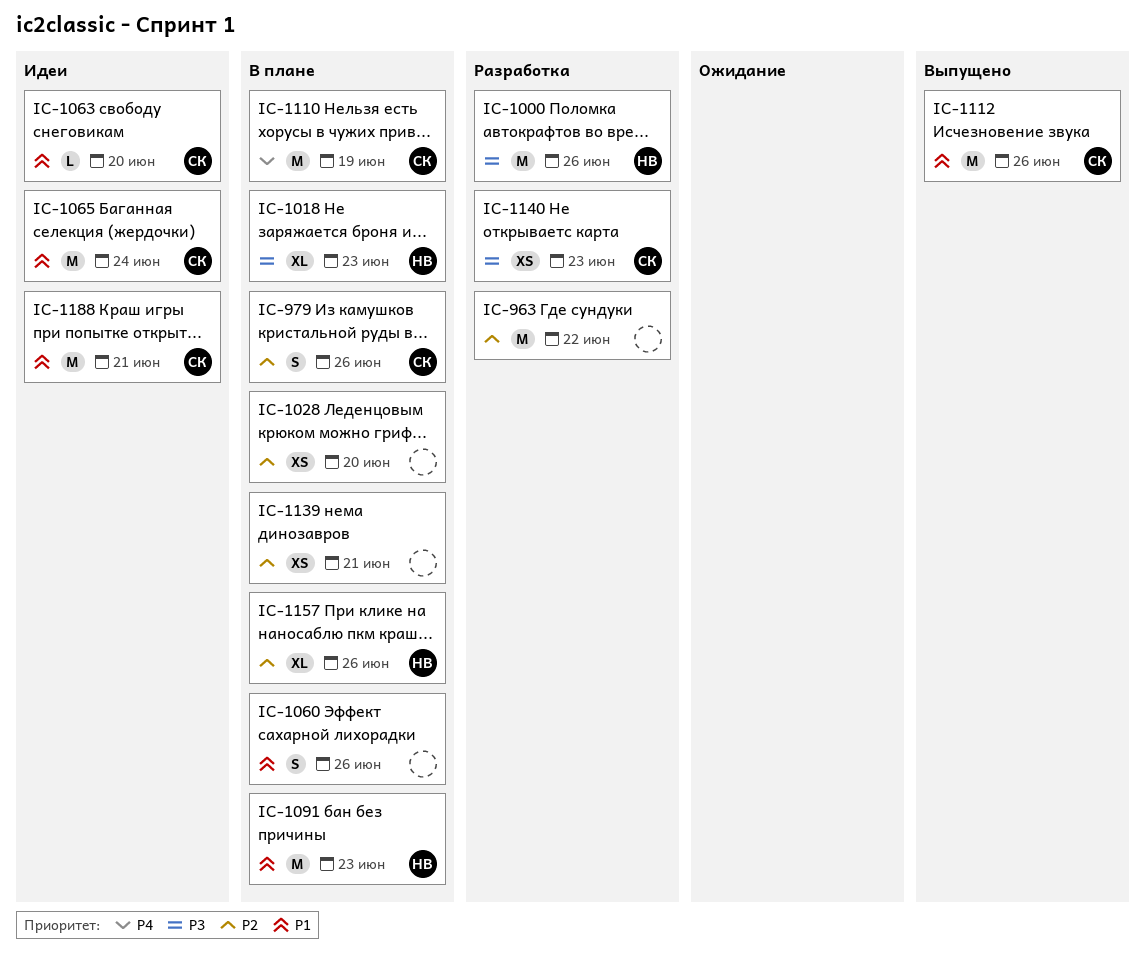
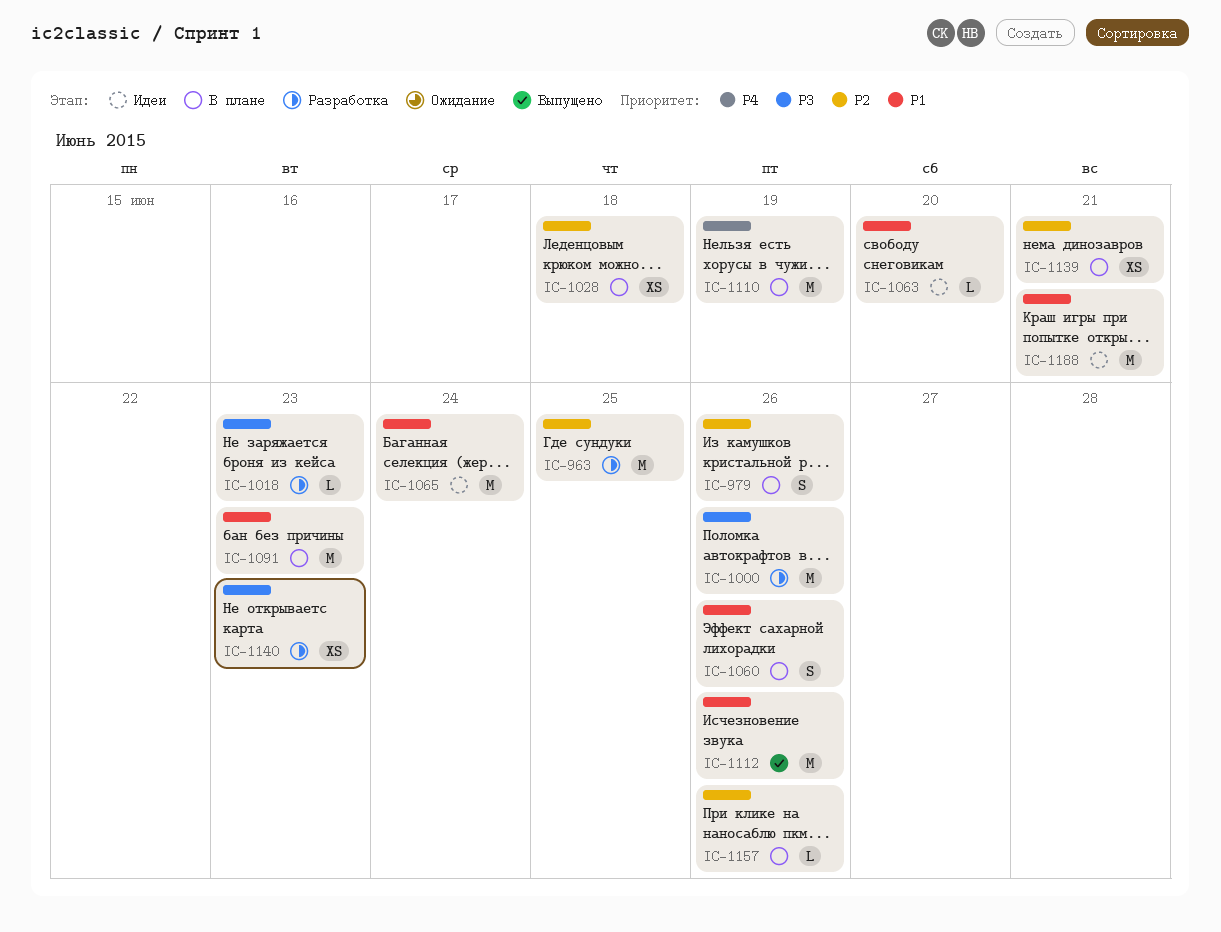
IC-963, due: Jun 22 -> Jun 25
IC-1018, status: В плане -> Разработка
IC-1018, estimate: XL -> L
IC-1028, due: Jun 20 -> Jun 18
IC-1157, estimate: XL -> L

